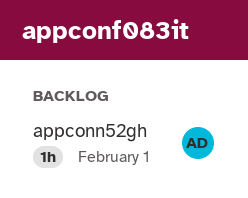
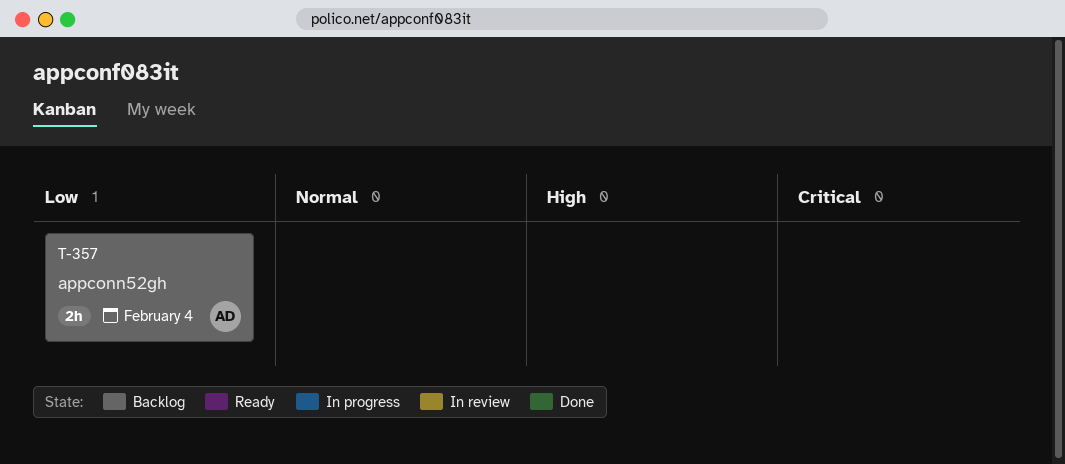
appconn52gh, estimate: 1h -> 2h
appconn52gh, due: Feb 1 -> Feb 4

